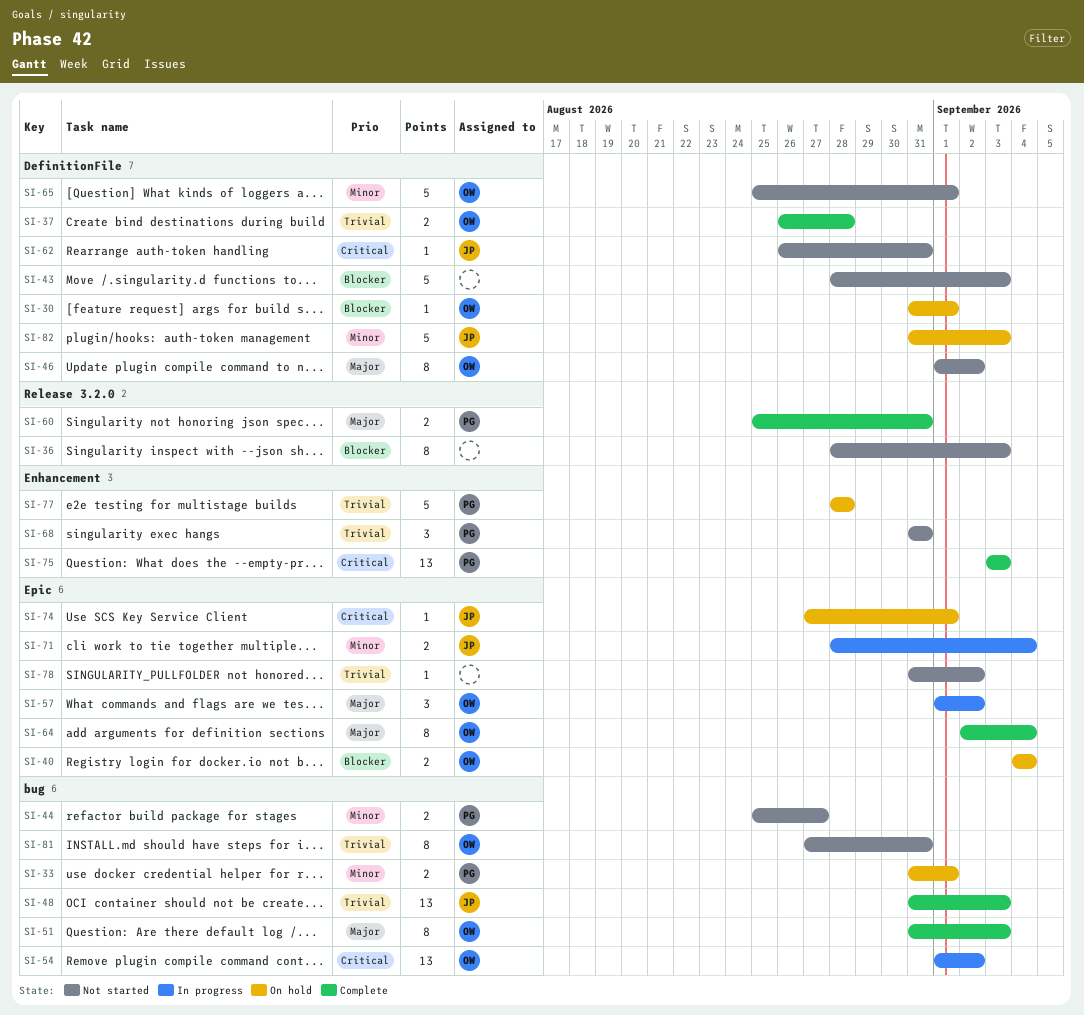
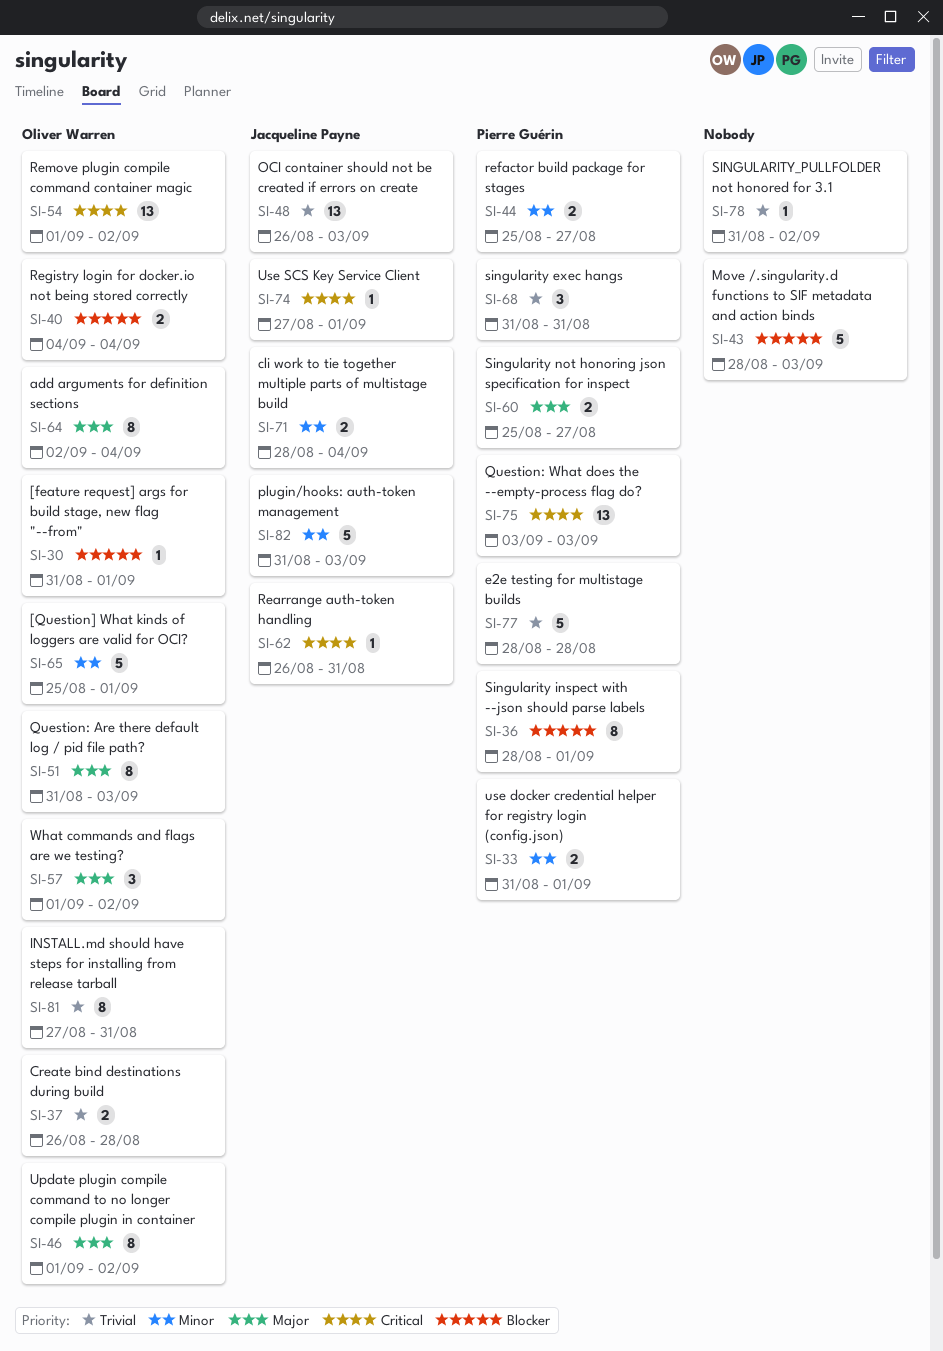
SI-36, owner: none -> Pierre Guérin
SI-36, due: Sep 3 -> Sep 1
SI-48, start: Aug 31 -> Aug 26
SI-60, due: Aug 31 -> Aug 27

